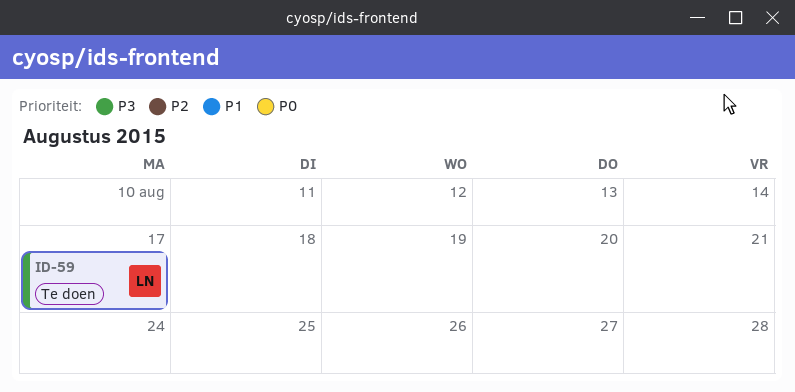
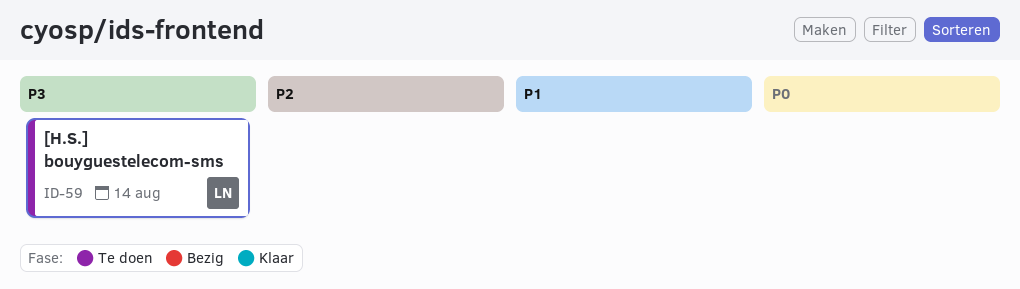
ID-59, due: Aug 17 -> Aug 14

